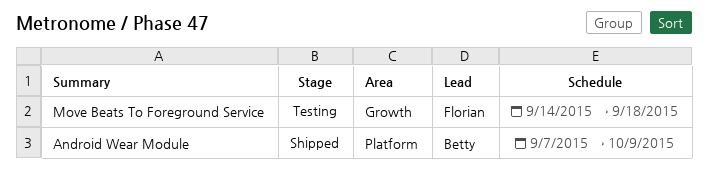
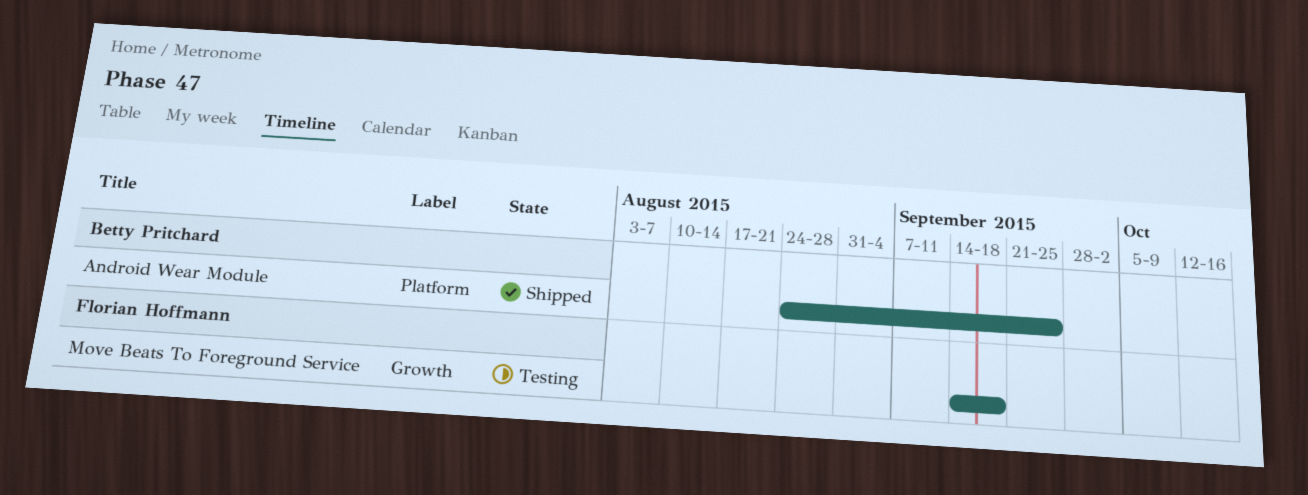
Android Wear Module, start: Sep 7 -> Aug 24
Android Wear Module, due: Oct 9 -> Sep 25

